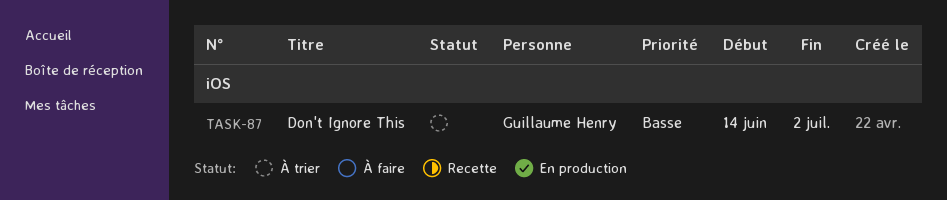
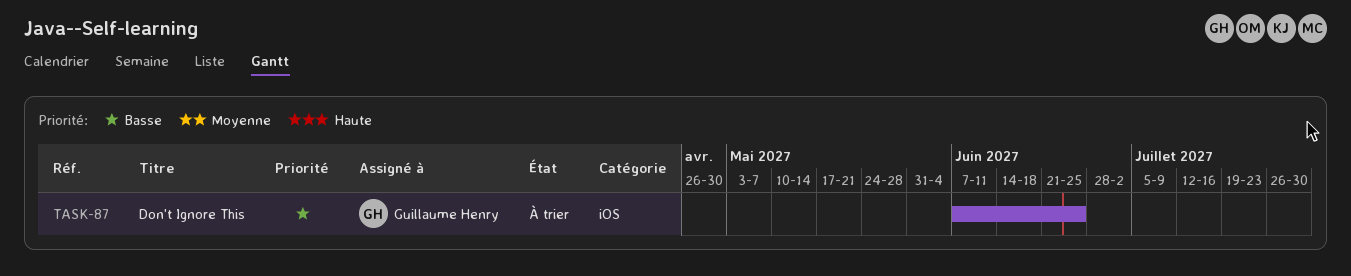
TASK-87, start: Jun 14 -> Jun 7
TASK-87, due: Jul 2 -> Jun 25

